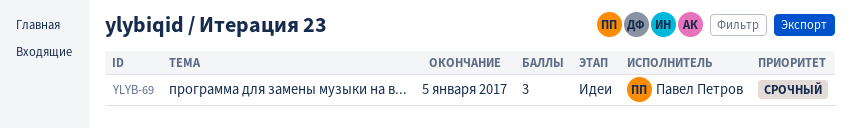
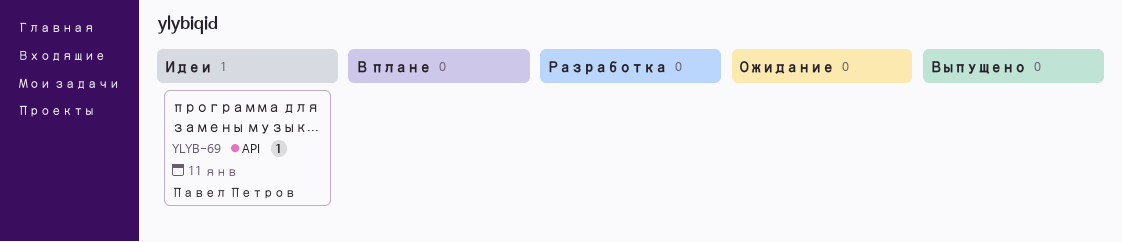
YLYB-69, estimate: 3 -> 1
YLYB-69, due: Jan 5 -> Jan 11

